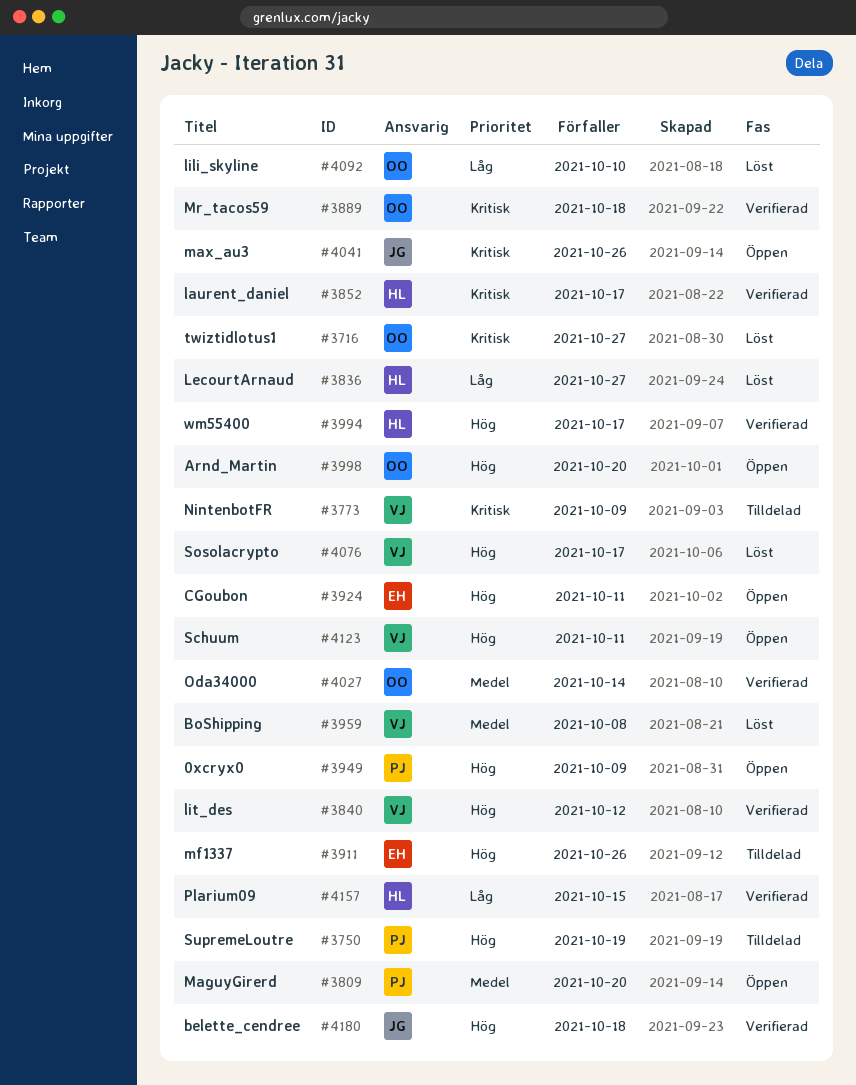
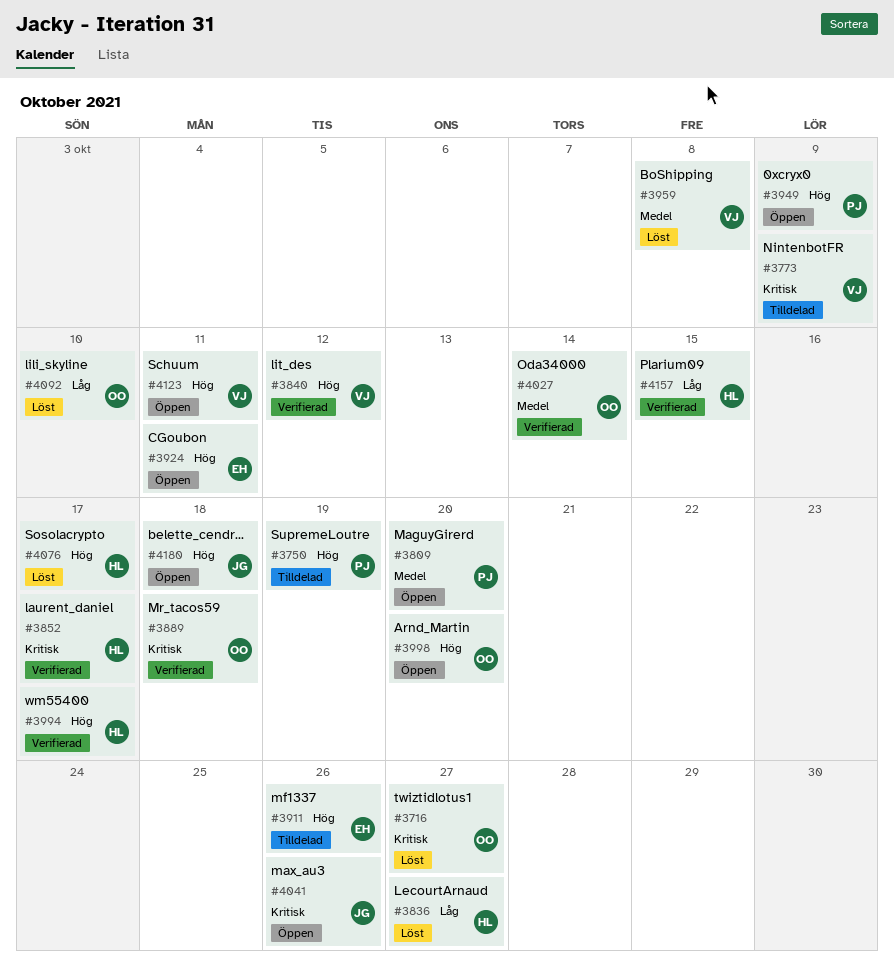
#4076, owner: VJ -> HL
#4180, status: Verifierad -> Öppen

